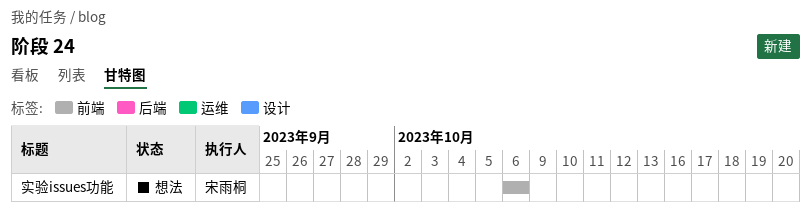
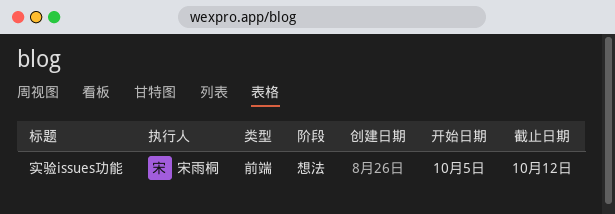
实验issues功能, start: Oct 6 -> Oct 5
实验issues功能, due: Oct 6 -> Oct 12

